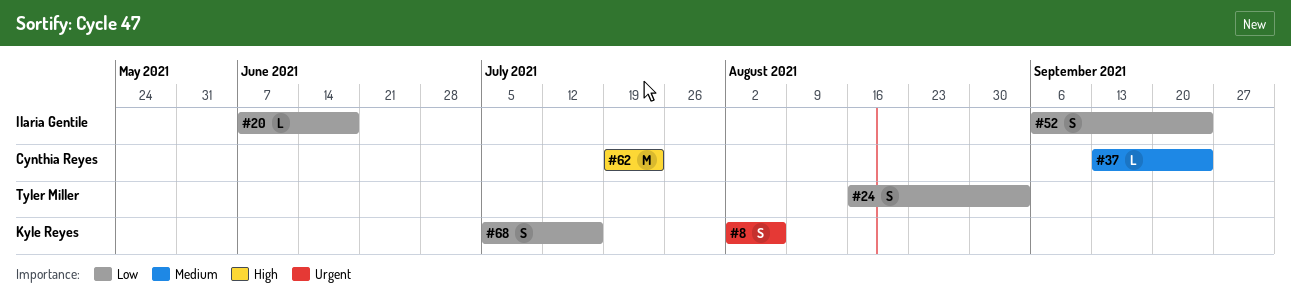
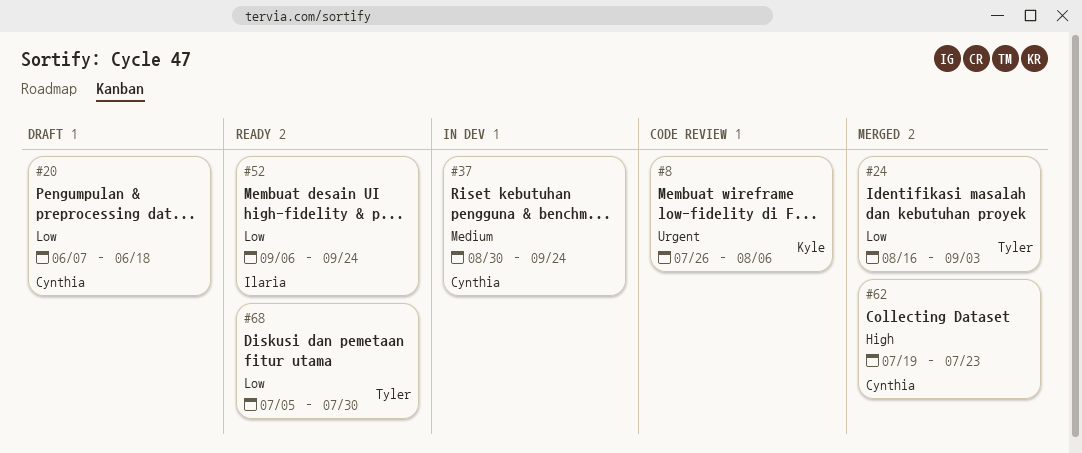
#8, start: Aug 2 -> Jul 26
#20, owner: Ilaria Gentile -> Cynthia Reyes
#37, start: Sep 13 -> Aug 30
#68, owner: Kyle Reyes -> Tyler Miller
#68, due: Jul 16 -> Jul 30

